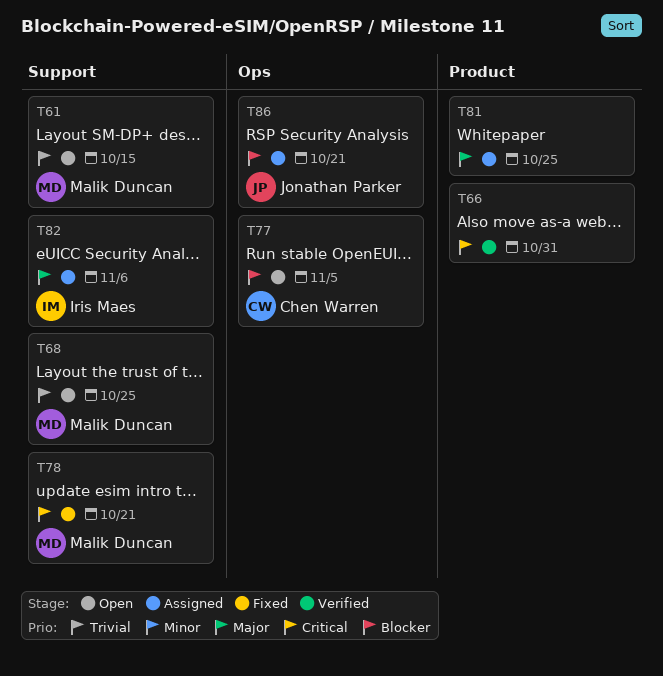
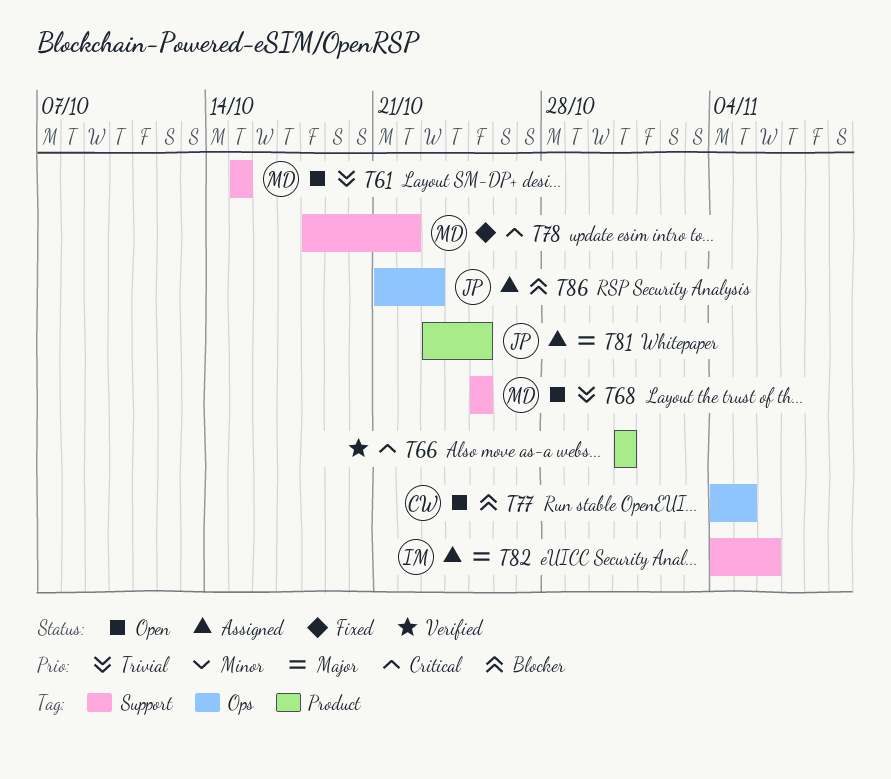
T78, due: Oct 21 -> Oct 22
T81, owner: none -> Jonathan Parker
T86, due: Oct 21 -> Oct 23

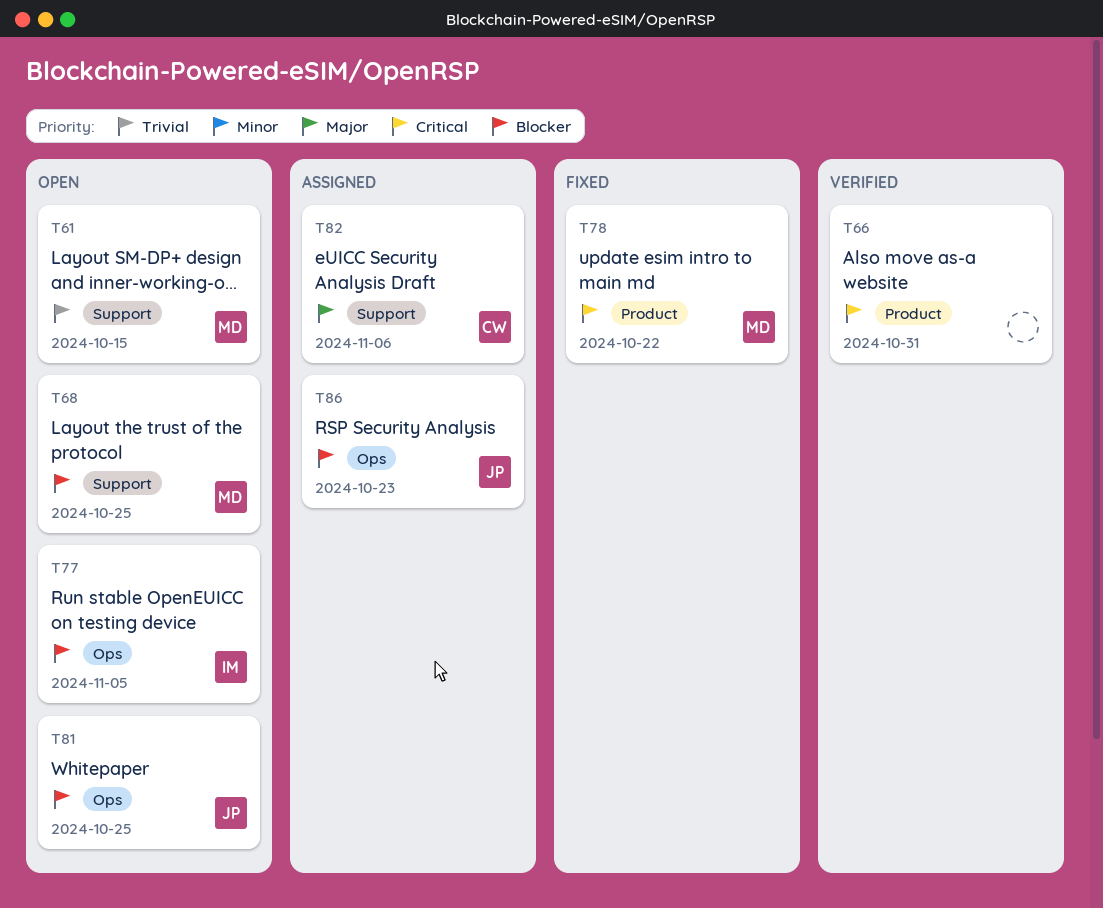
T68, priority: Trivial -> Blocker
T77, owner: CW -> IM
T78, label: Support -> Product
T81, status: Assigned -> Open
T81, priority: Major -> Blocker
T81, label: Product -> Ops
T82, owner: IM -> CW

